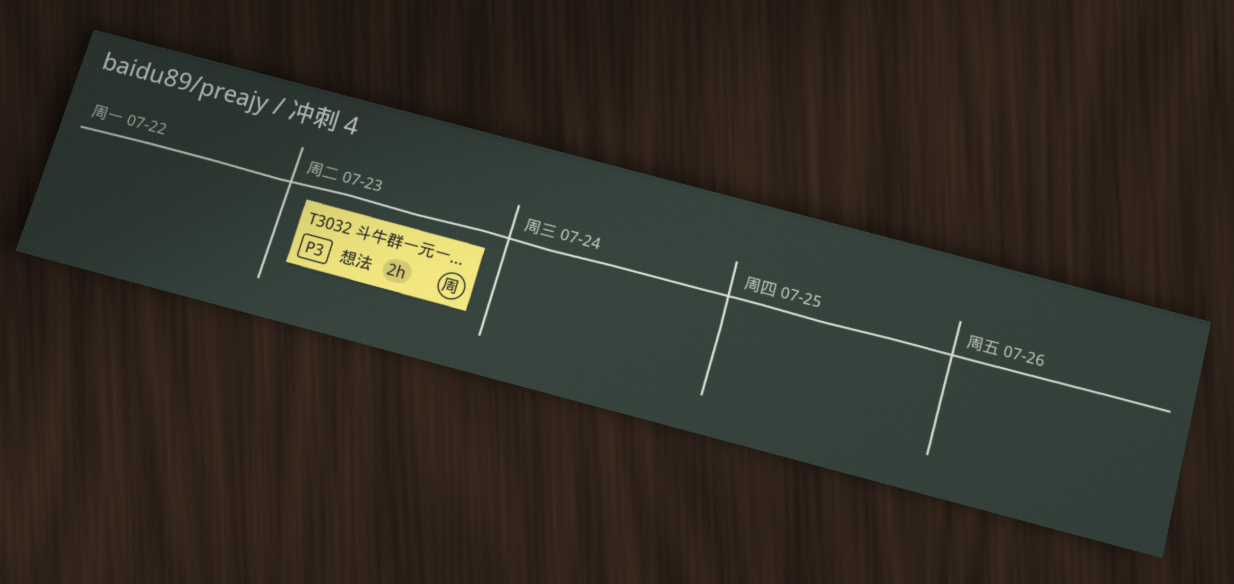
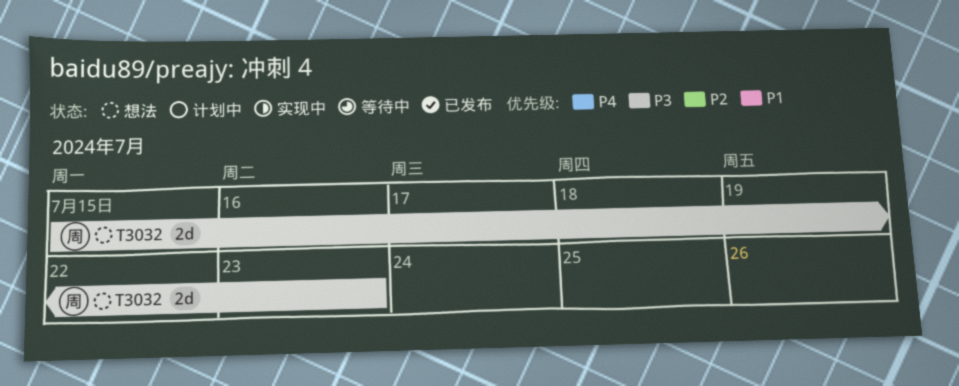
T3032, estimate: 2h -> 2d

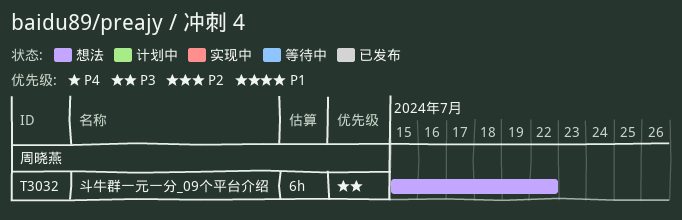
T3032, estimate: 2d -> 6h
T3032, due: Jul 23 -> Jul 22

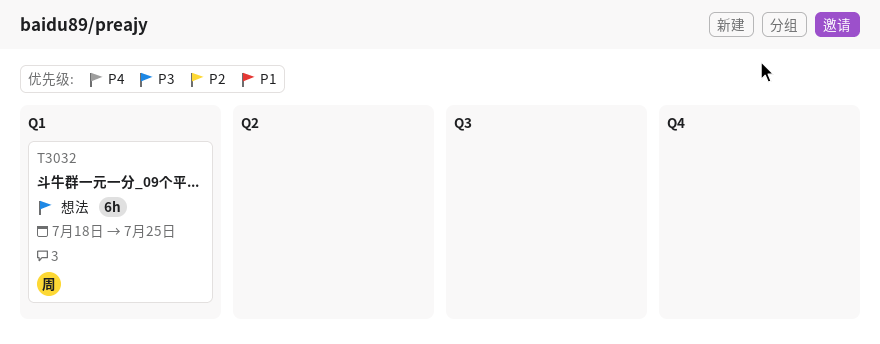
T3032, start: Jul 15 -> Jul 18
T3032, due: Jul 22 -> Jul 25

